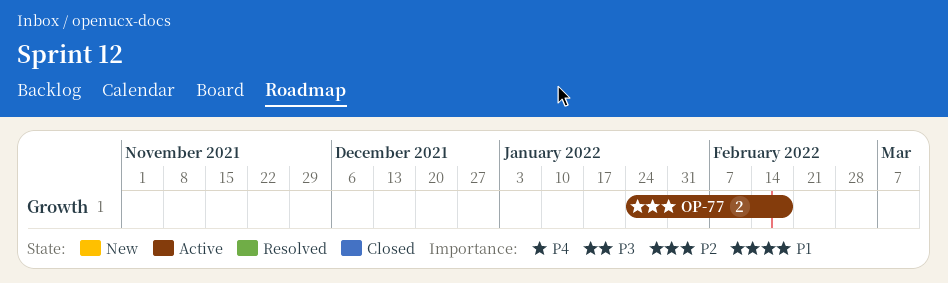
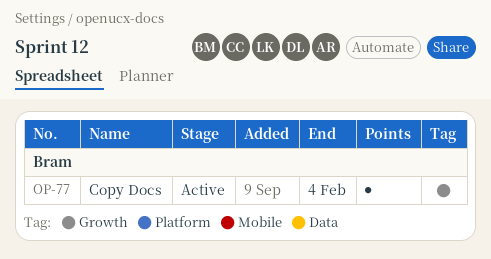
OP-77, estimate: 2 -> 1
OP-77, due: Feb 18 -> Feb 4

